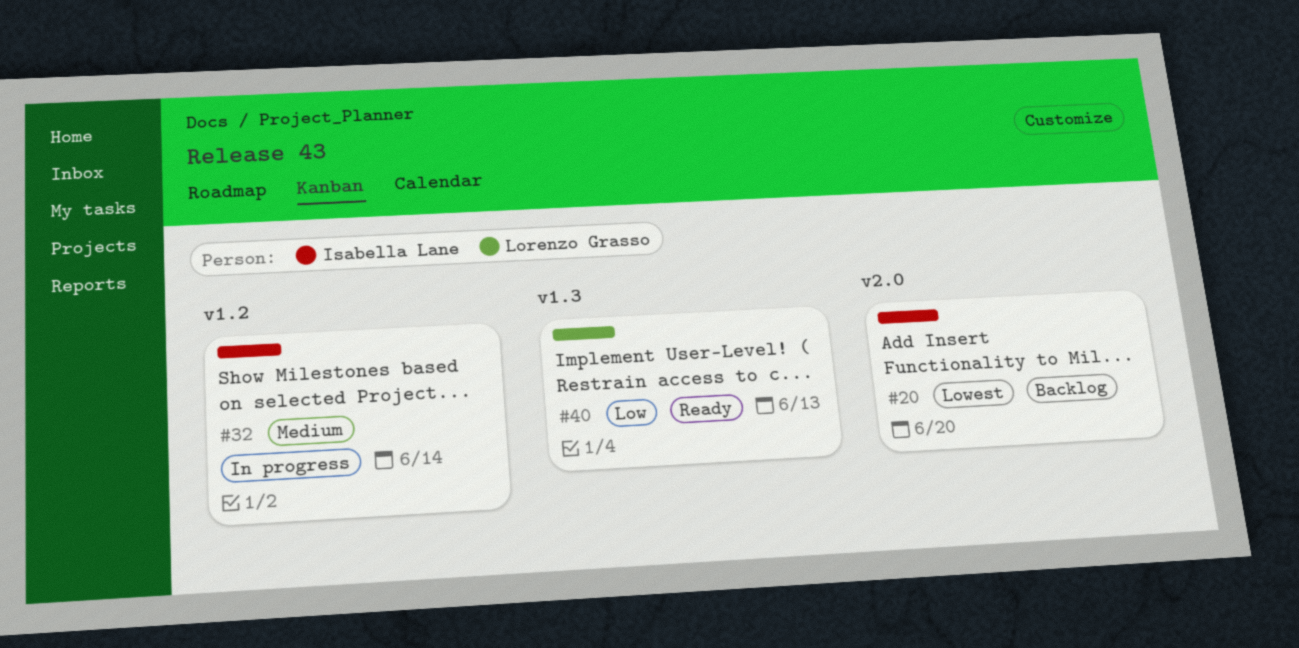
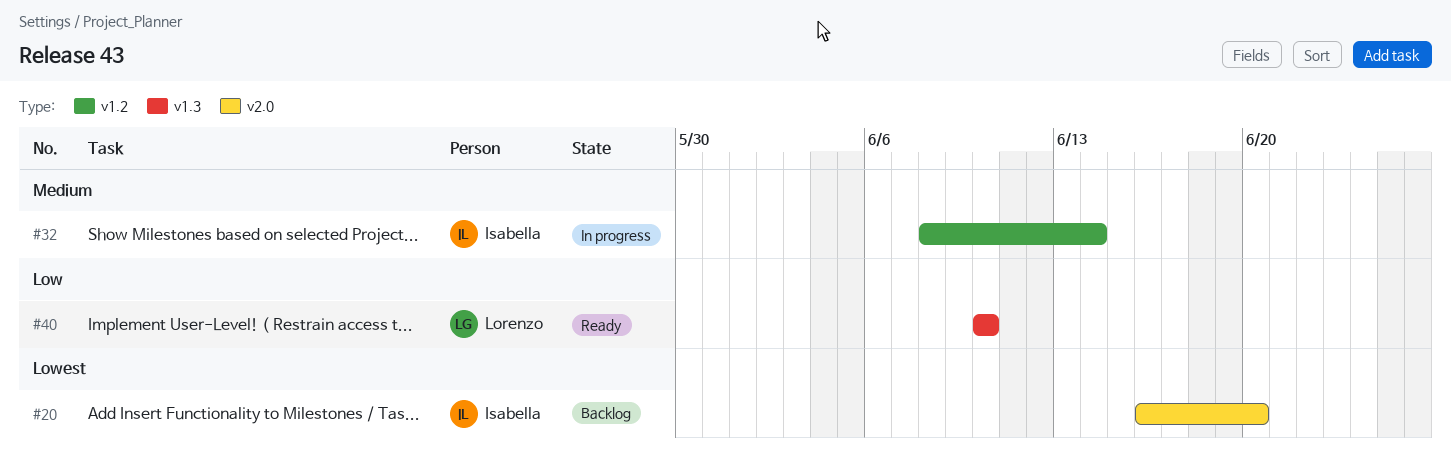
#40, due: Jun 13 -> Jun 10

